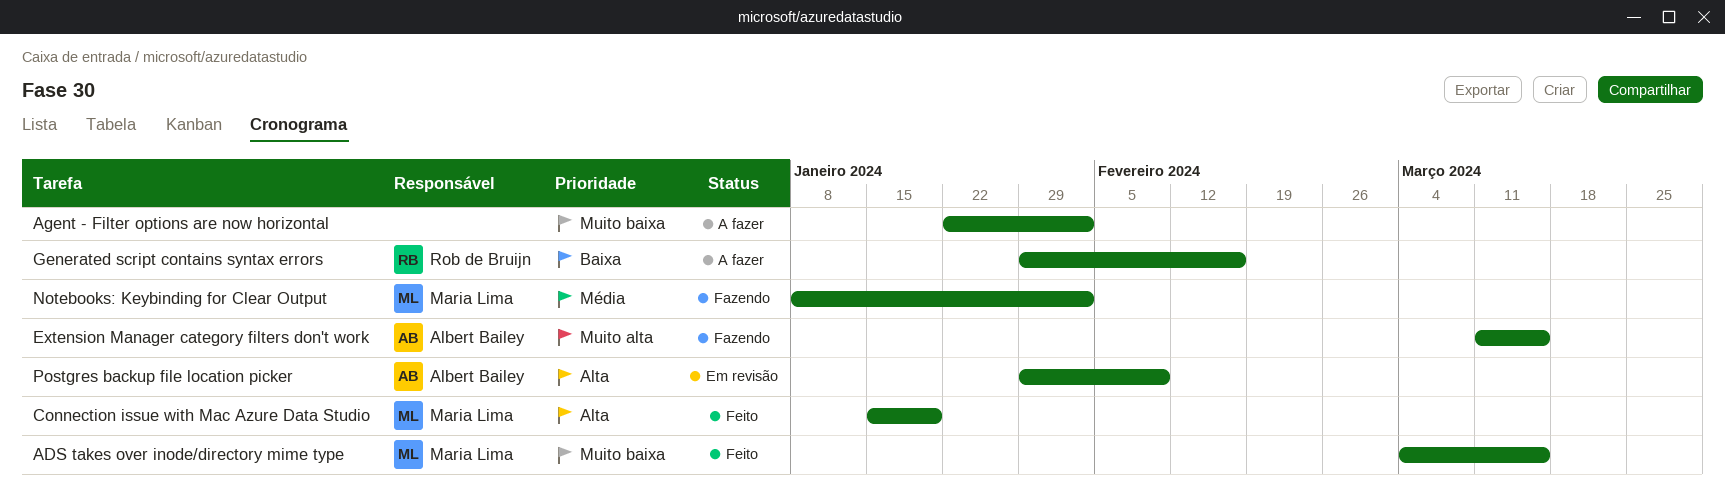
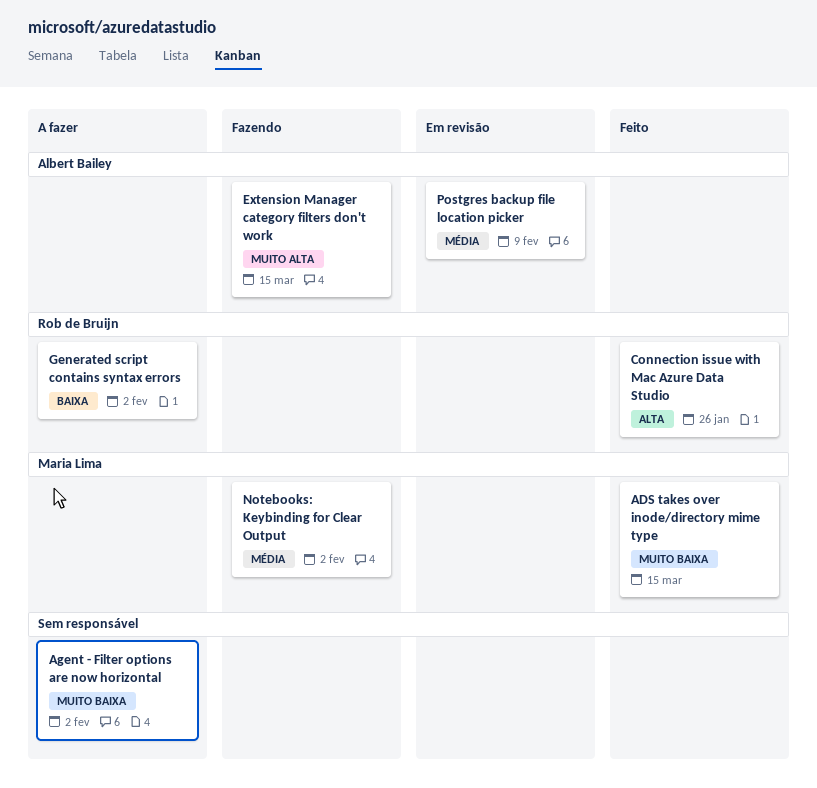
Connection issue with Mac Azure Data Studio, owner: Maria Lima -> Rob de Bruijn
Connection issue with Mac Azure Data Studio, due: Jan 19 -> Jan 26
Generated script contains syntax errors, due: Feb 16 -> Feb 2
Postgres backup file location picker, priority: Alta -> Média

